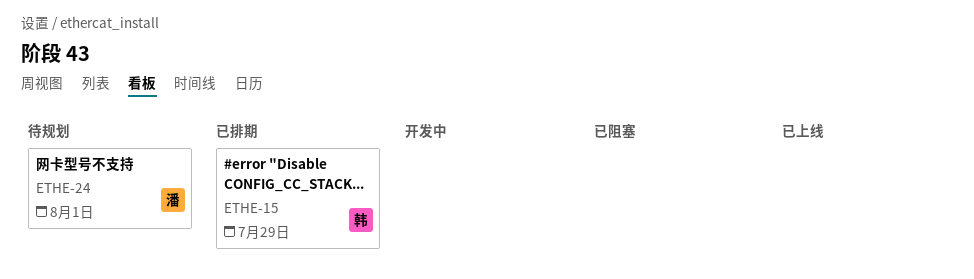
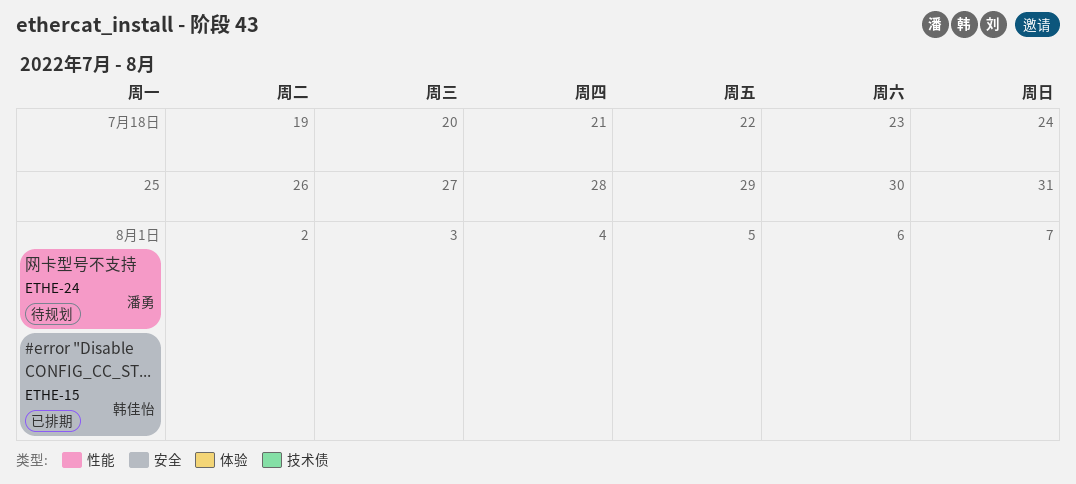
ETHE-15, due: Jul 29 -> Aug 1

